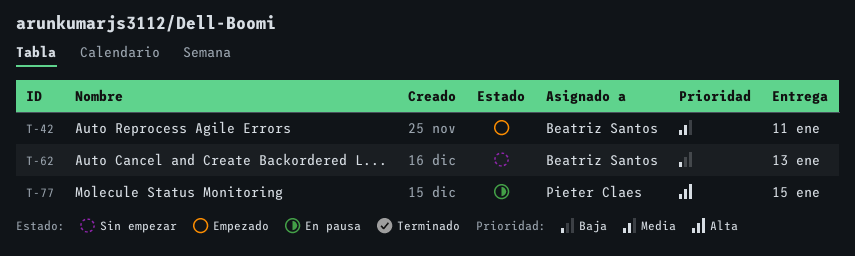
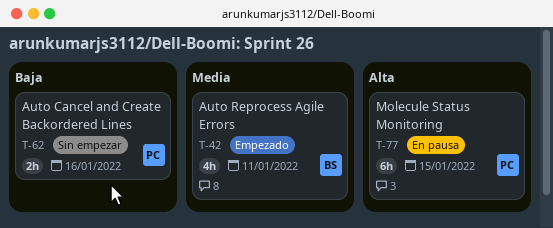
T-62, owner: Beatriz Santos -> Pieter Claes
T-62, due: Jan 13 -> Jan 16

